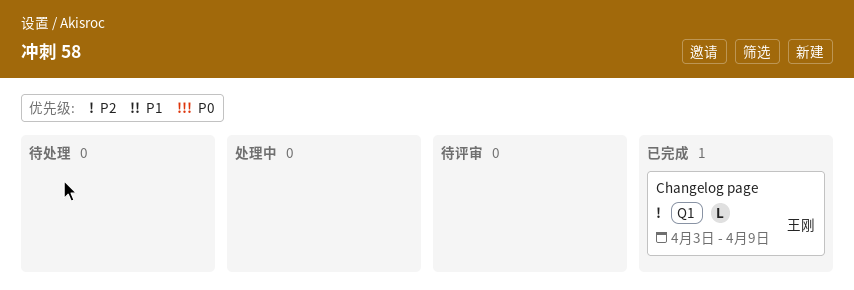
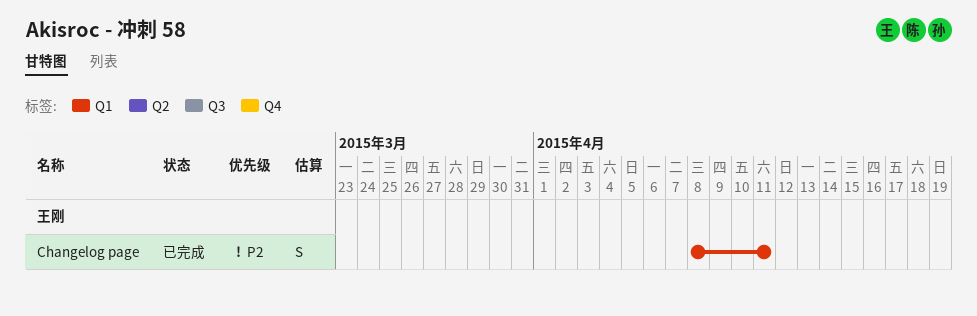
Changelog page, estimate: L -> S
Changelog page, start: Apr 3 -> Apr 8
Changelog page, due: Apr 9 -> Apr 11

